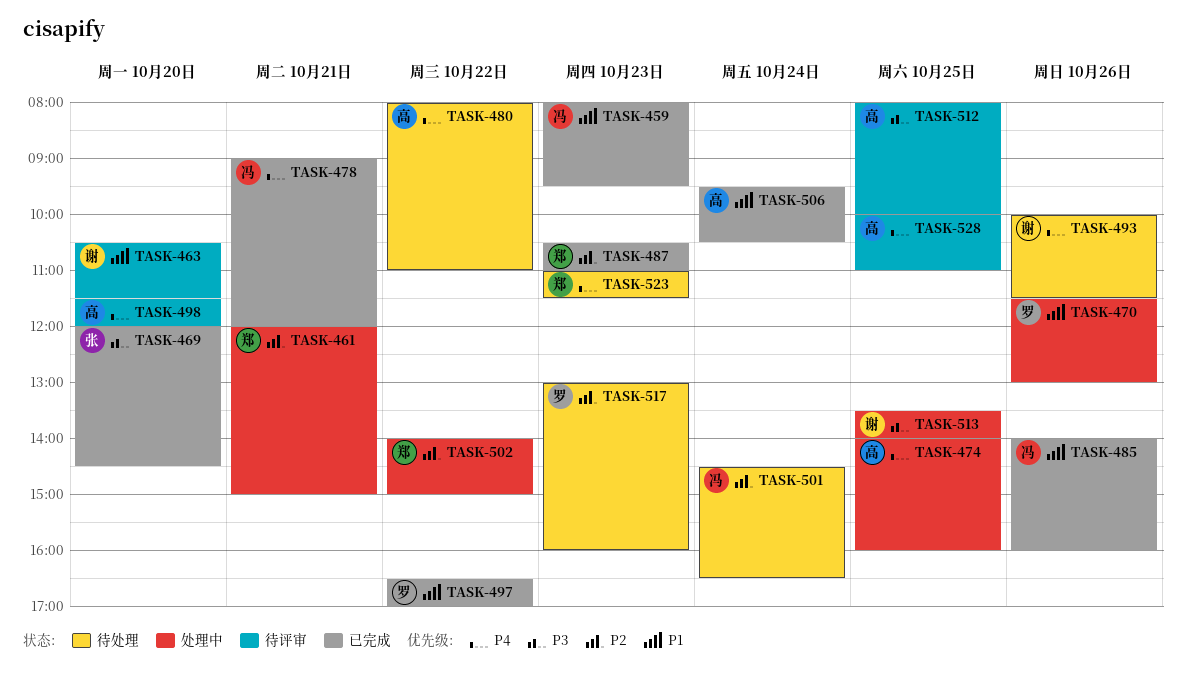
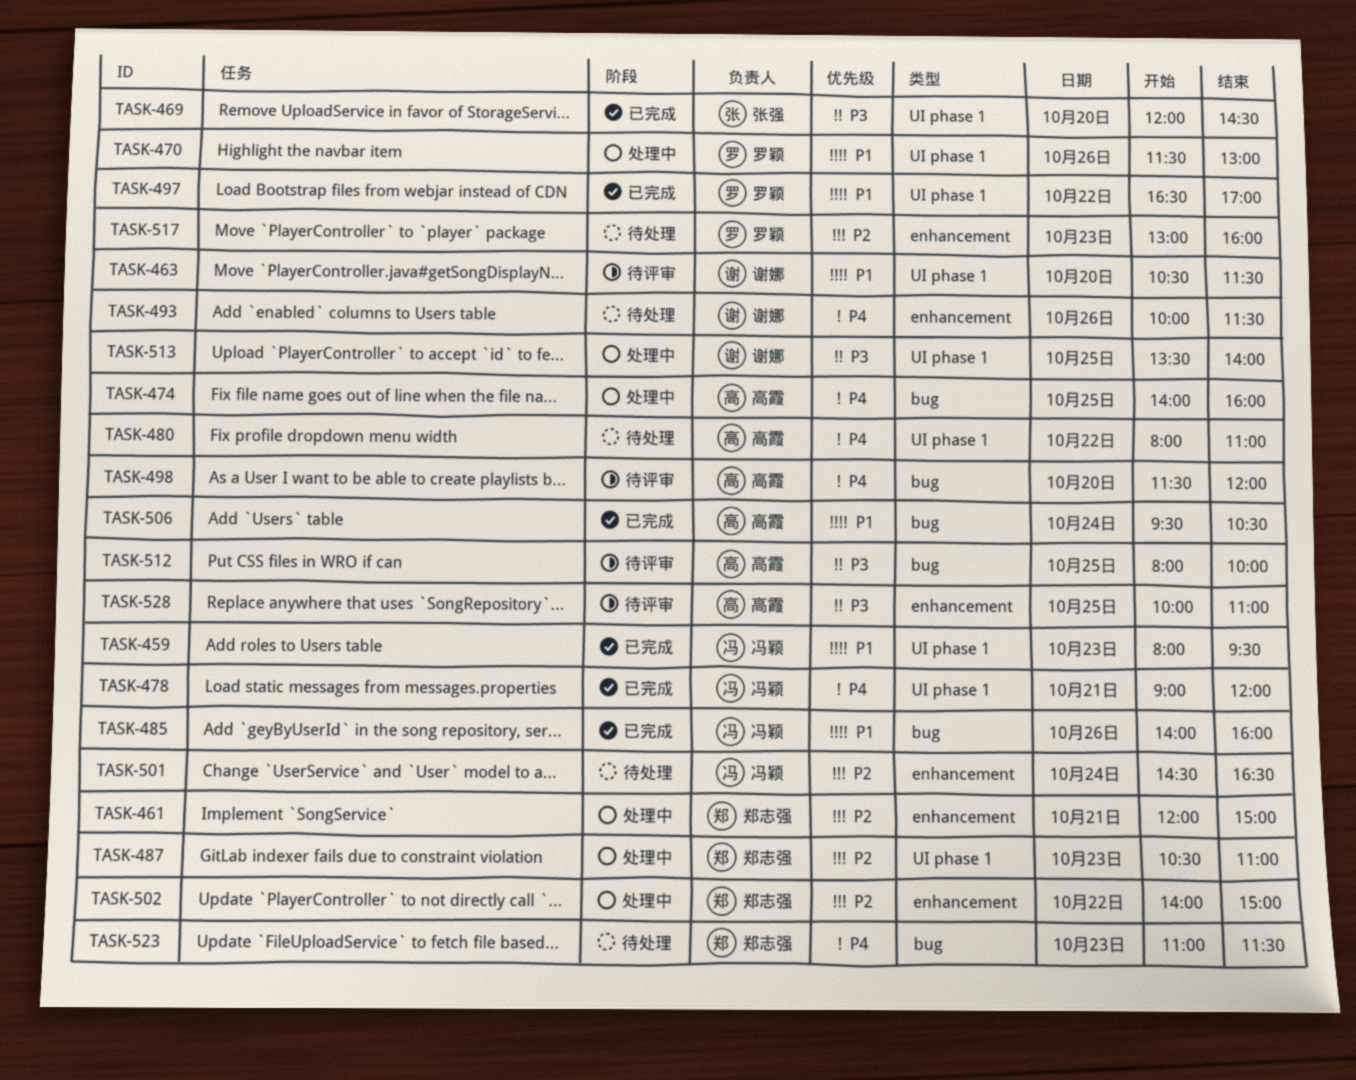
TASK-487, status: 已完成 -> 处理中
TASK-528, priority: P4 -> P3

